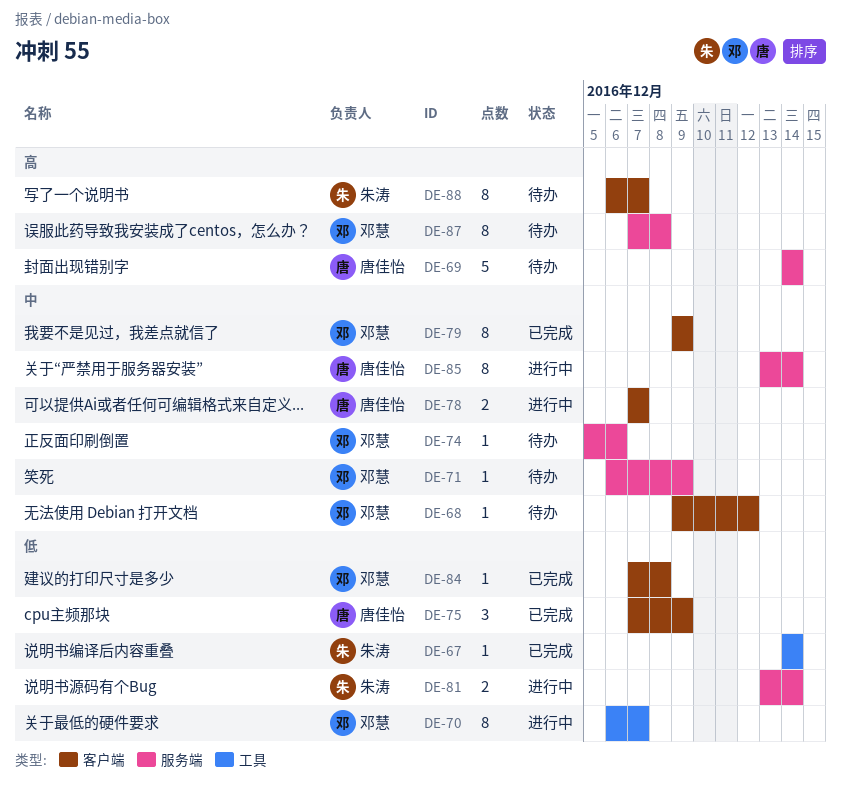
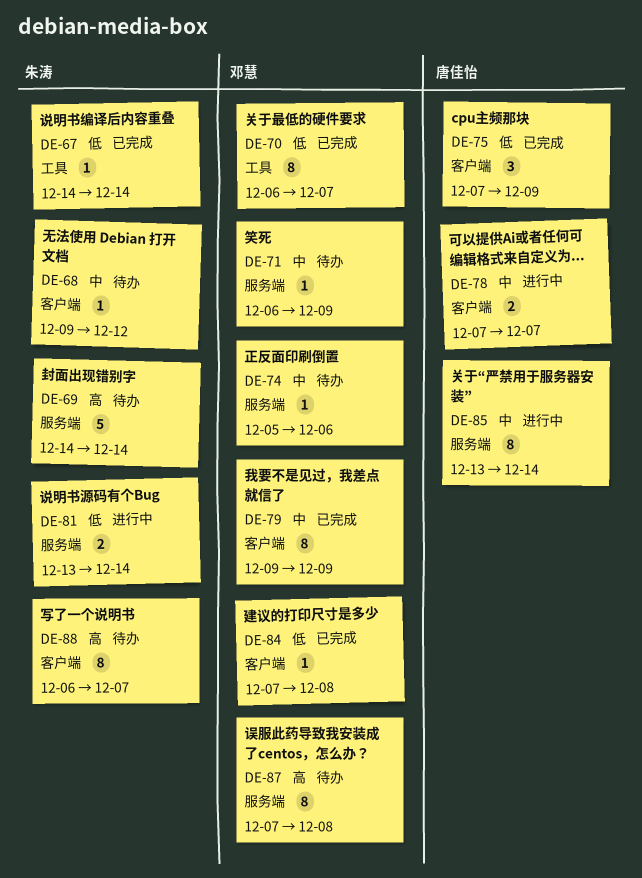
DE-68, owner: 邓慧 -> 朱涛
DE-69, owner: 唐佳怡 -> 朱涛
DE-70, status: 进行中 -> 已完成

